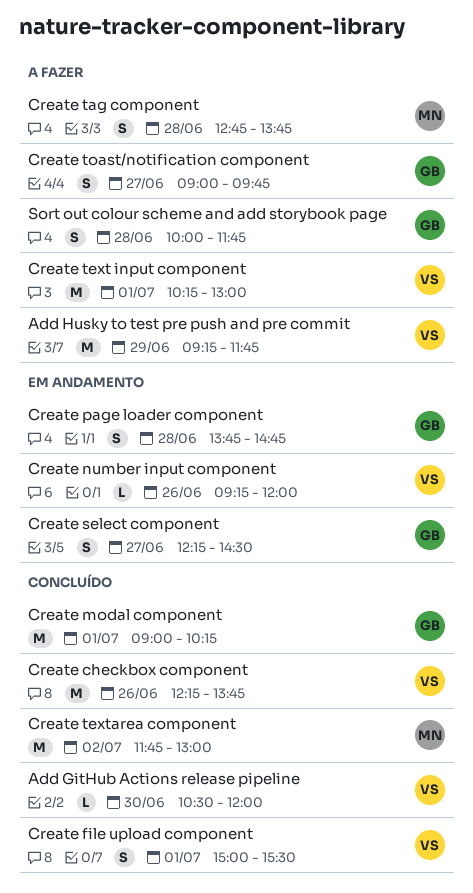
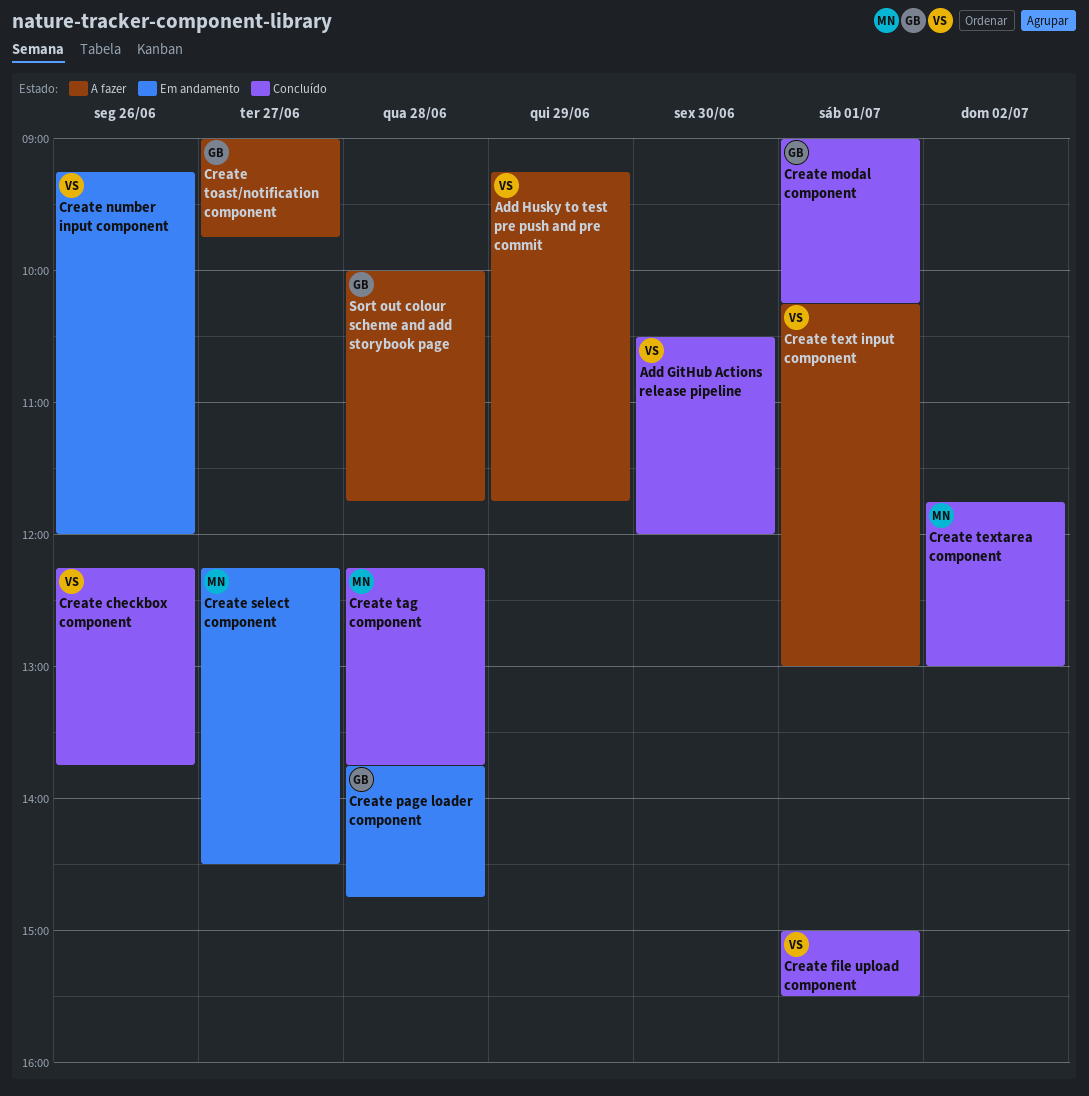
Create select component, owner: GB -> MN
Create tag component, status: A fazer -> Concluído
Create tag component, begins: 12:45 -> 12:15

